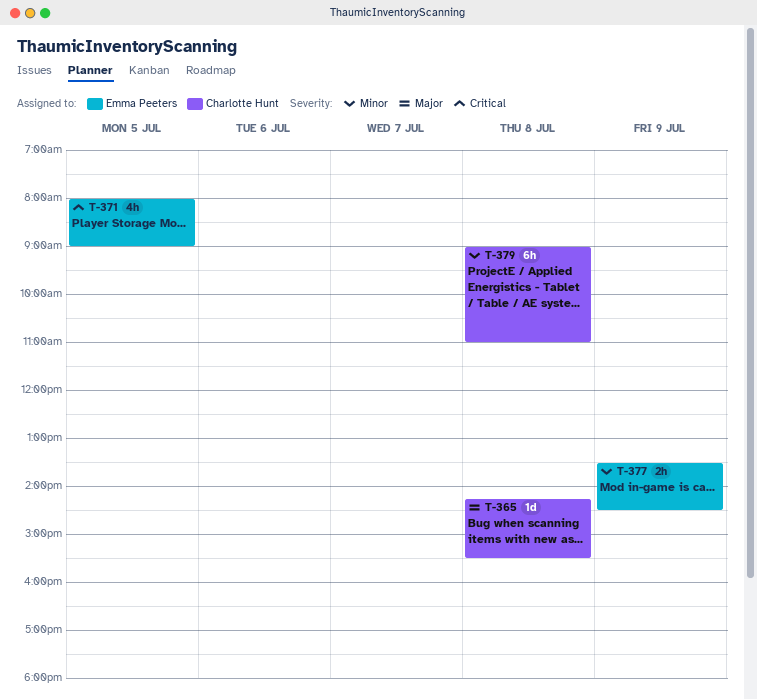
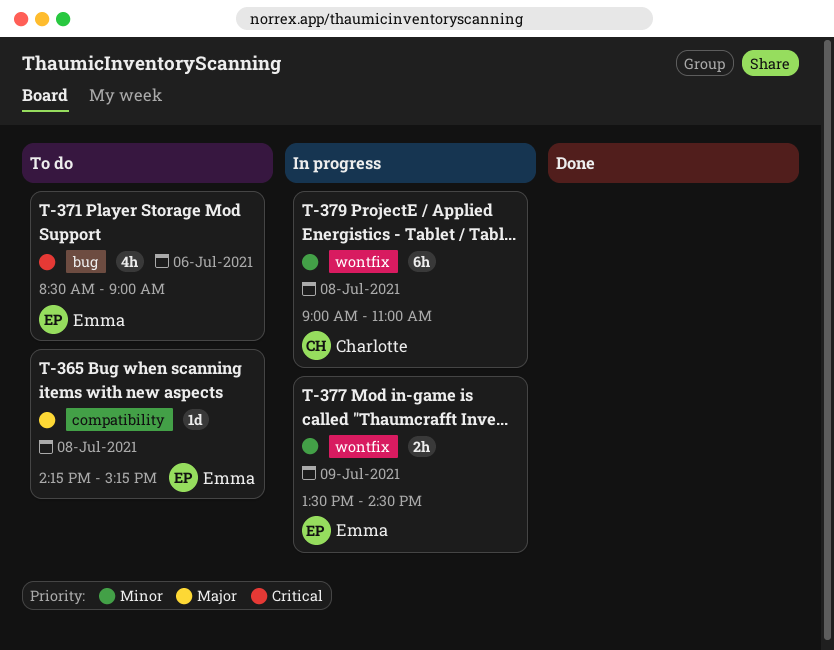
T-365, owner: Charlotte Hunt -> Emma Peeters
T-365, ends: 15:30 -> 15:15
T-371, day: Jul 5 -> Jul 6
T-371, begins: 08:00 -> 08:30

